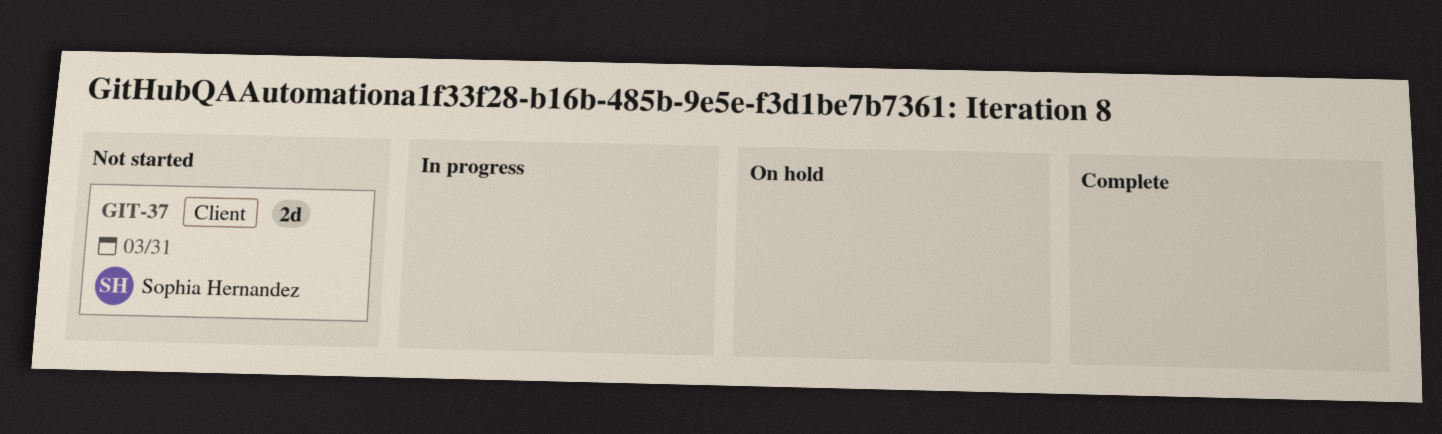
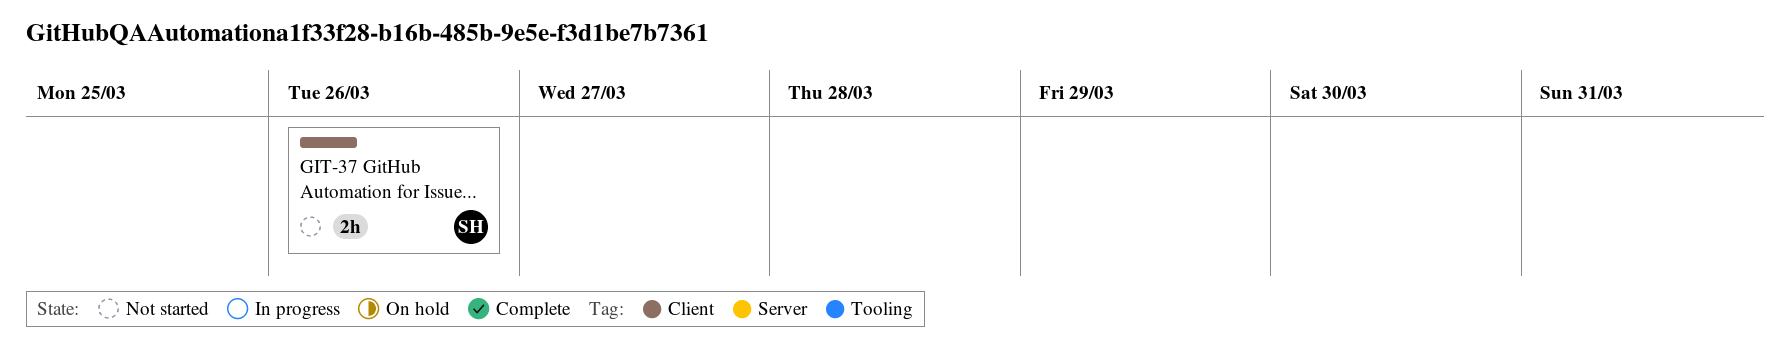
GIT-37, estimate: 2d -> 2h
GIT-37, due: Mar 31 -> Mar 26

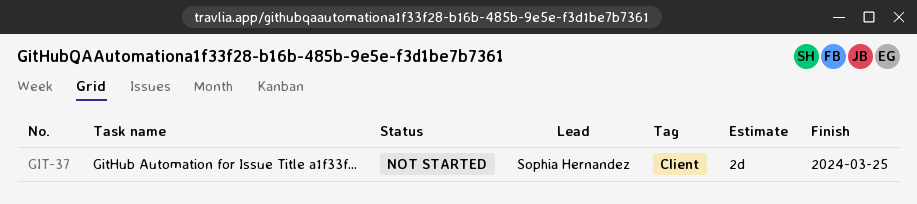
GIT-37, estimate: 2h -> 2d
GIT-37, due: Mar 26 -> Mar 25

